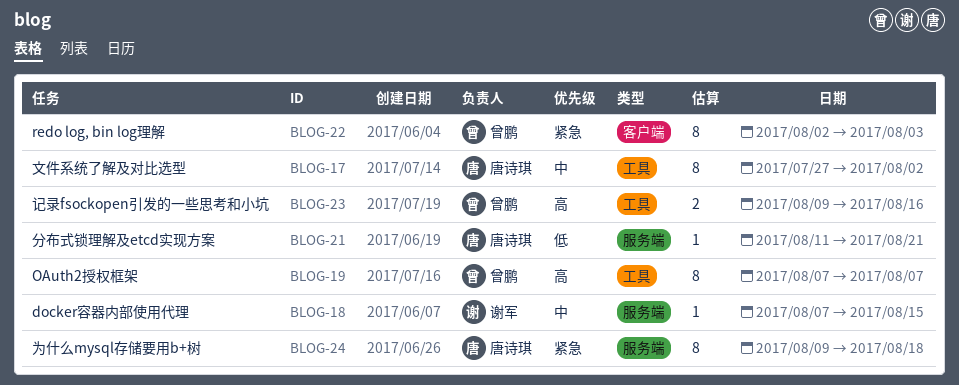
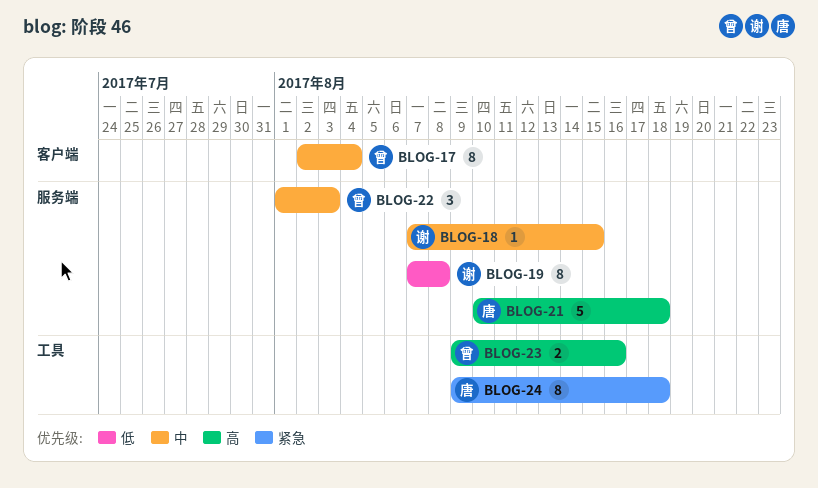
BLOG-17, owner: 唐诗琪 -> 曾鹏
BLOG-17, label: 工具 -> 客户端
BLOG-17, start: Jul 27 -> Aug 2
BLOG-17, due: Aug 2 -> Aug 4
BLOG-19, owner: 曾鹏 -> 谢军
BLOG-19, priority: 高 -> 低
BLOG-19, label: 工具 -> 服务端
BLOG-19, due: Aug 7 -> Aug 8
BLOG-21, priority: 低 -> 高
BLOG-21, estimate: 1 -> 5
BLOG-21, start: Aug 11 -> Aug 10
BLOG-21, due: Aug 21 -> Aug 18
BLOG-22, priority: 紧急 -> 中
BLOG-22, label: 客户端 -> 服务端
BLOG-22, estimate: 8 -> 3
BLOG-22, start: Aug 2 -> Aug 1
BLOG-24, label: 服务端 -> 工具

